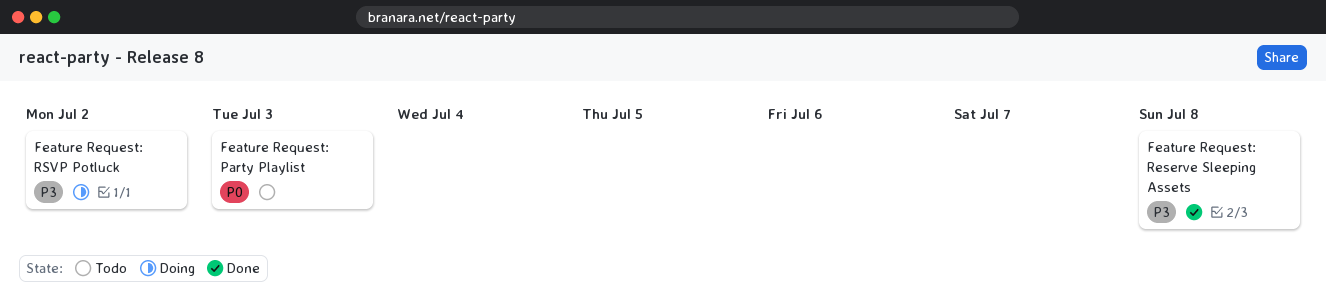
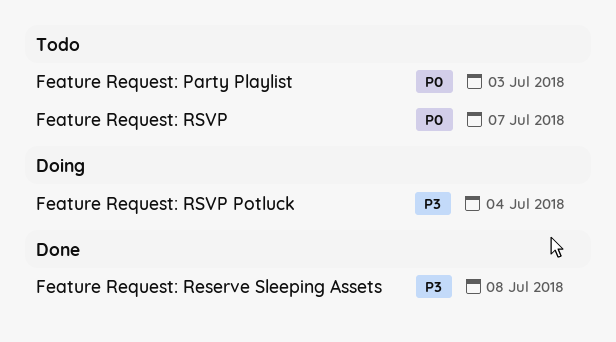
Feature Request: RSVP: none -> present
Feature Request: RSVP Potluck, due: Jul 2 -> Jul 4

